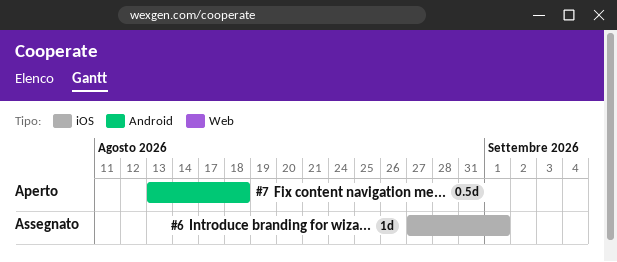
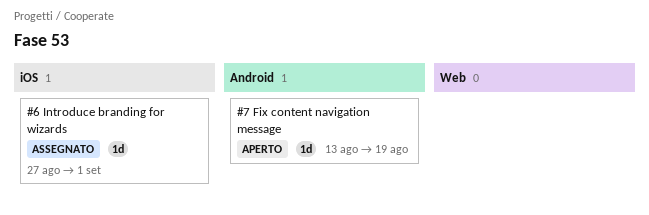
#7, estimate: 0.5d -> 1d
#7, due: Aug 18 -> Aug 19

